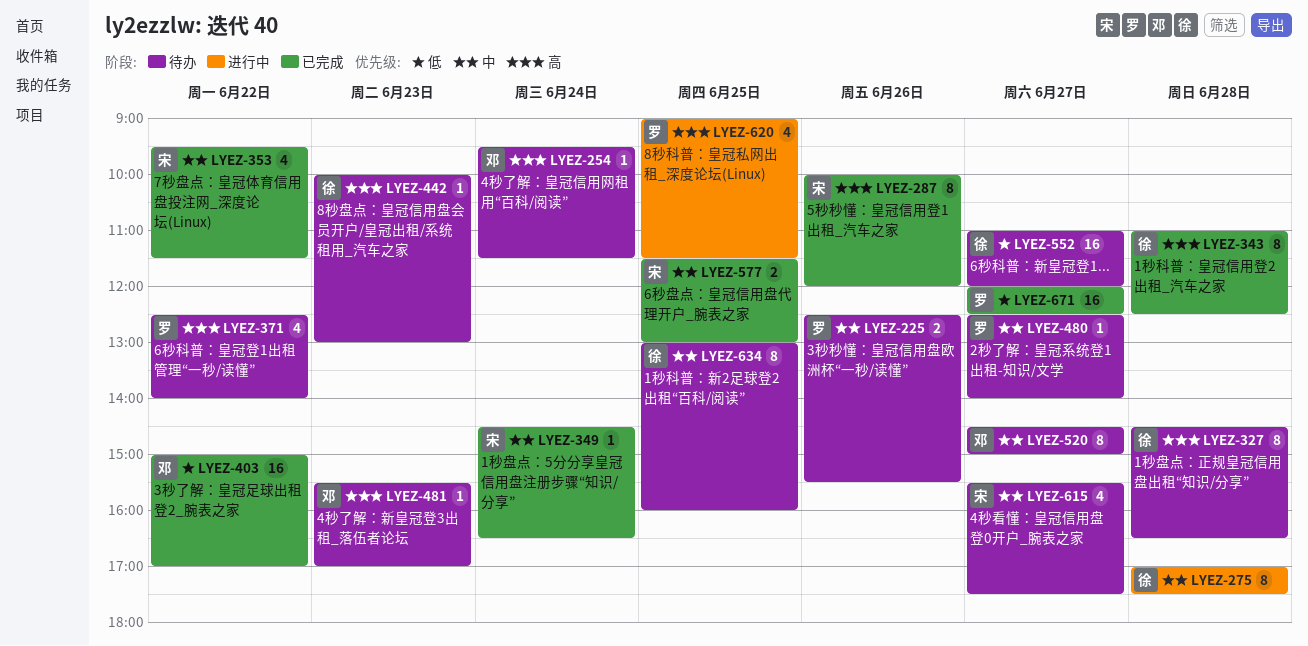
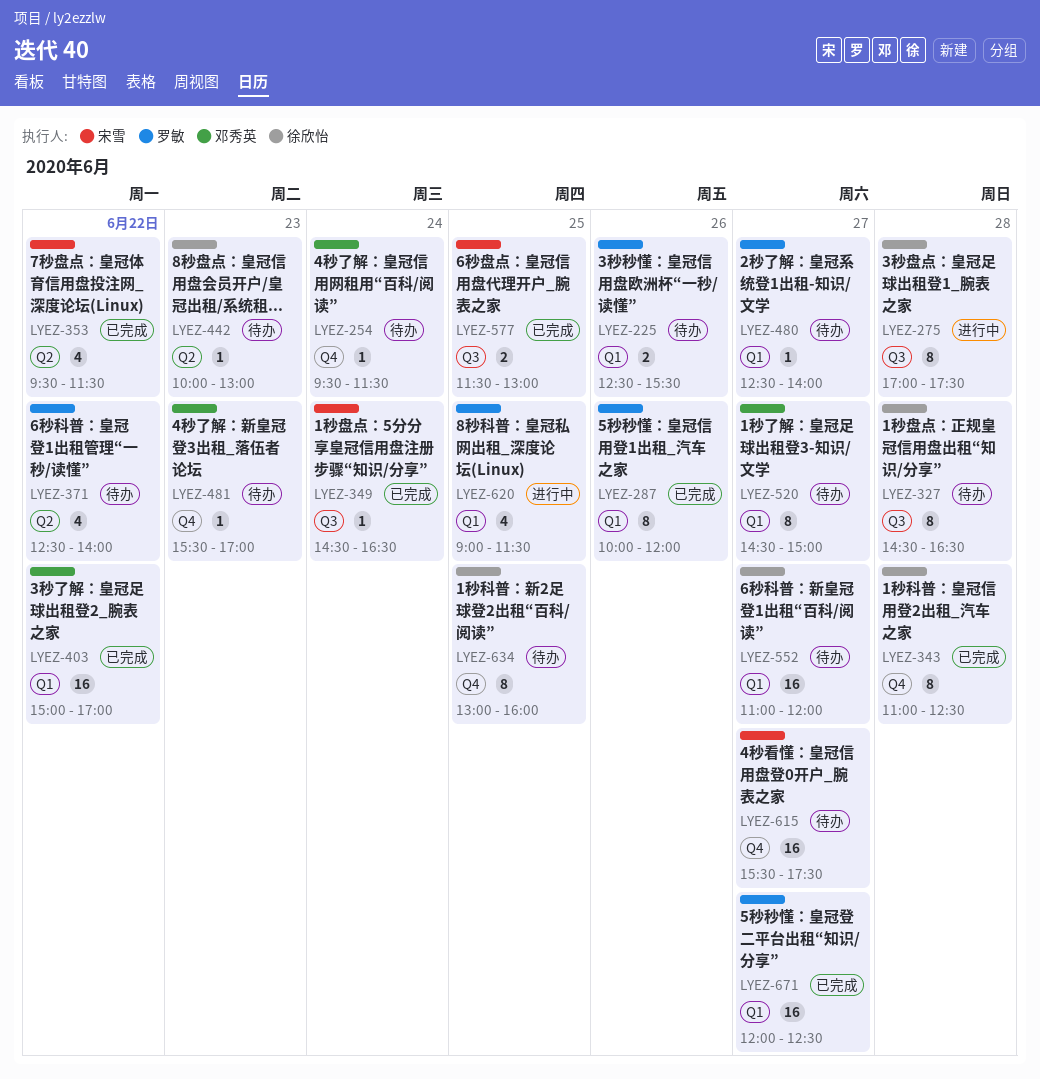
LYEZ-287, owner: 宋雪 -> 罗敏
LYEZ-615, estimate: 4 -> 16

